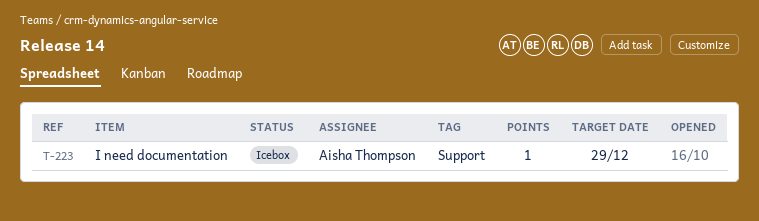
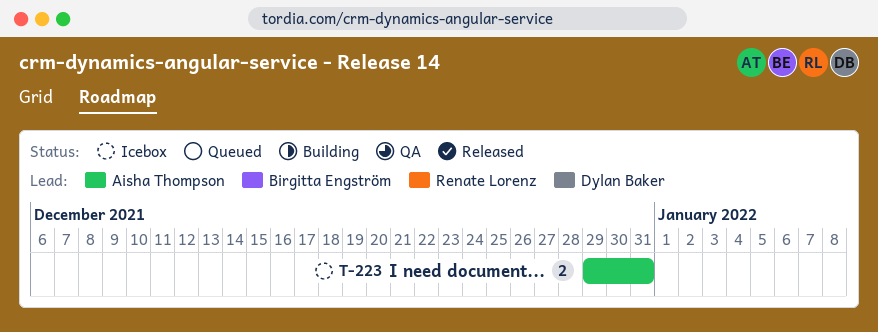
T-223, estimate: 1 -> 2
T-223, due: Dec 29 -> Dec 31

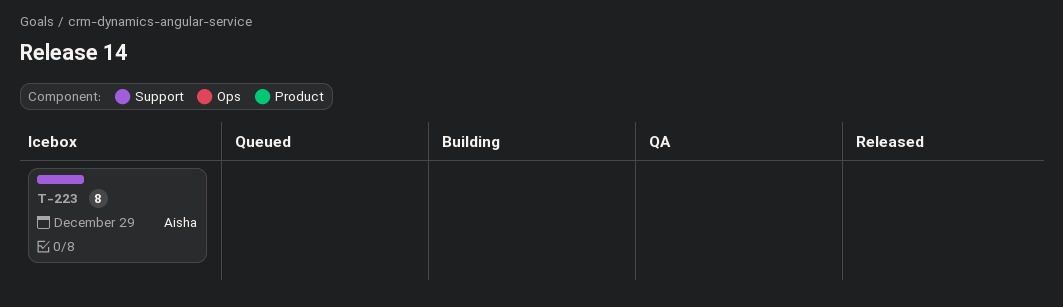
T-223, estimate: 2 -> 8
T-223, due: Dec 31 -> Dec 29

